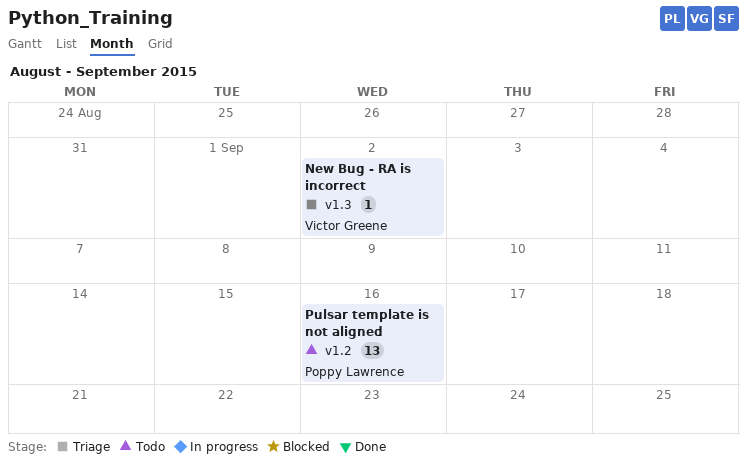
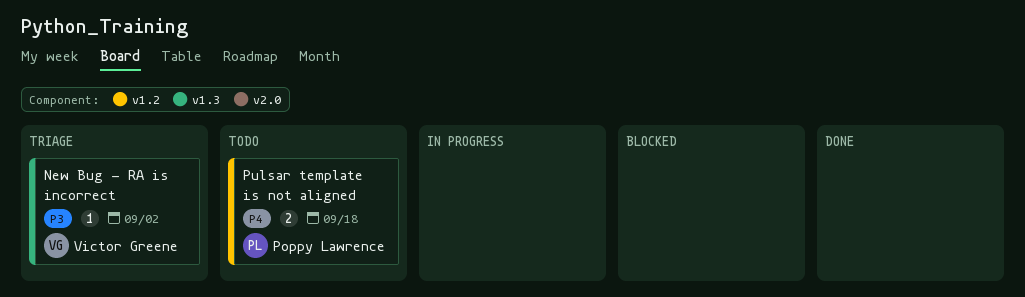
Pulsar template is not aligned, estimate: 13 -> 2
Pulsar template is not aligned, due: Sep 16 -> Sep 18

